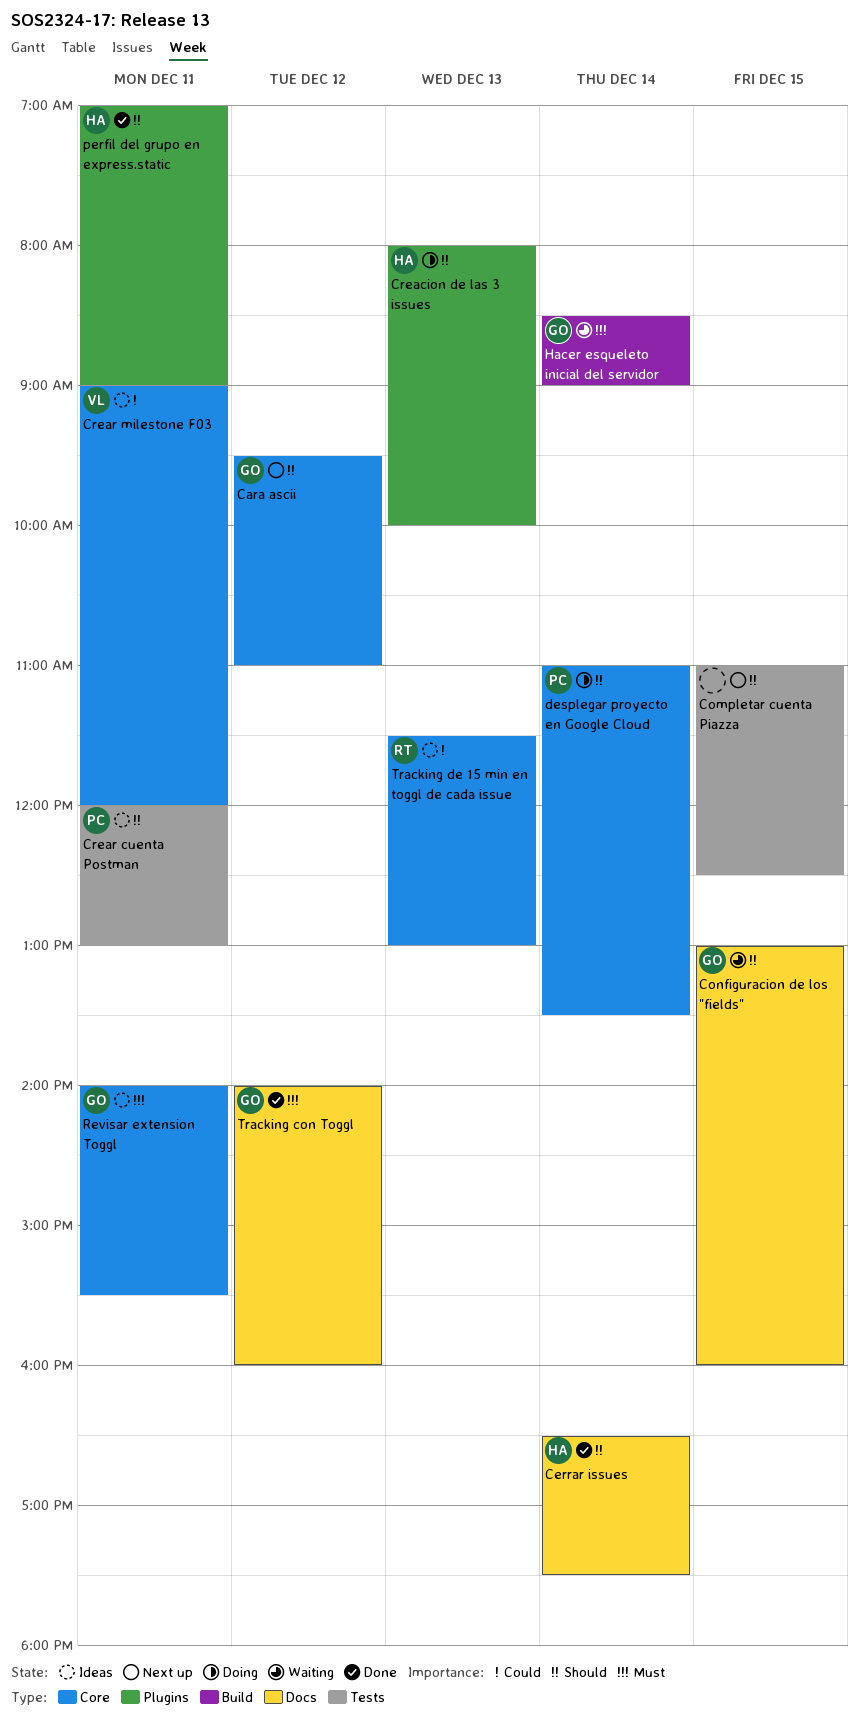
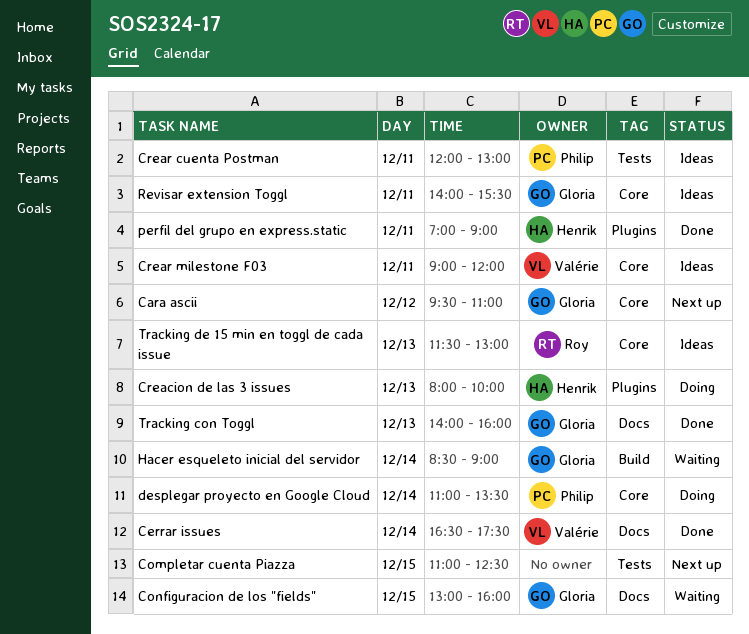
Cerrar issues, owner: Henrik -> Valérie
Tracking con Toggl, day: Dec 12 -> Dec 13

